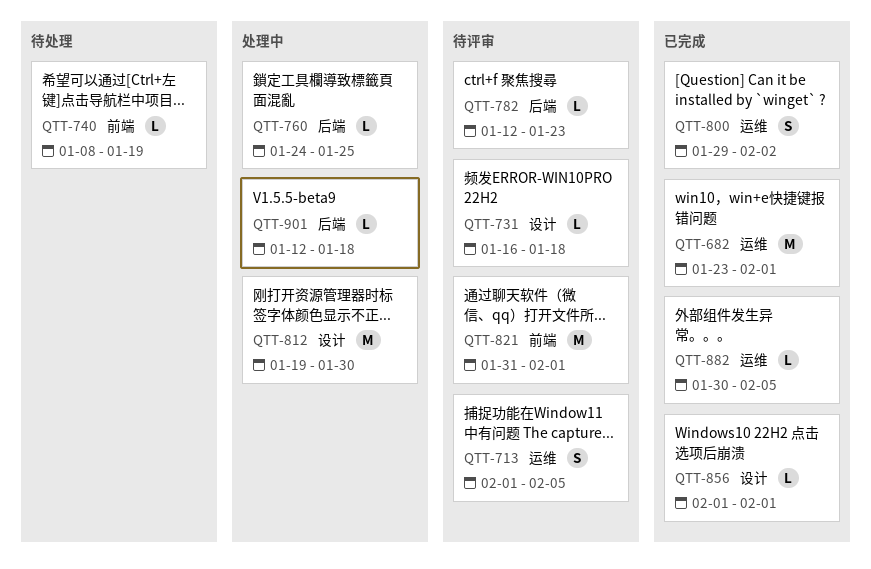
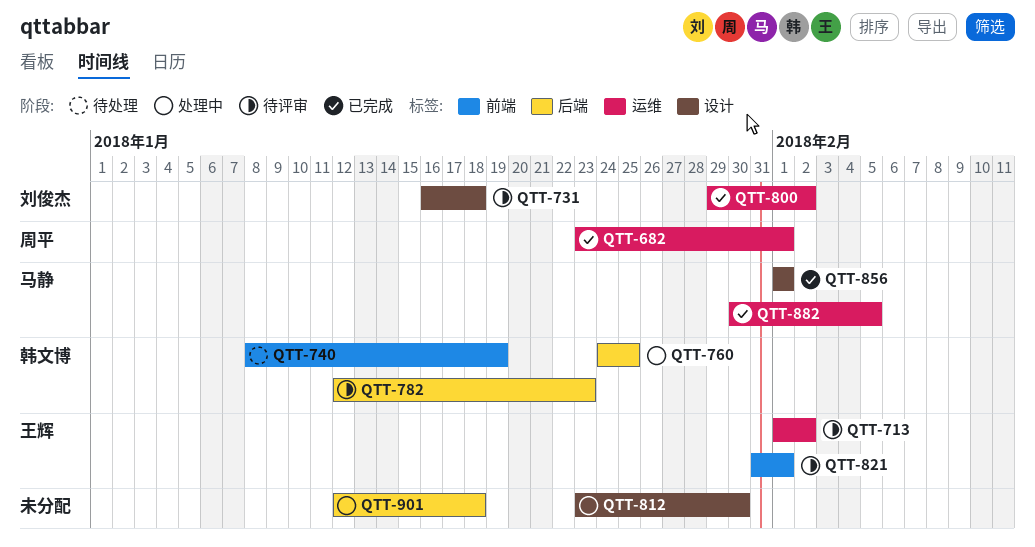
QTT-713, due: Feb 5 -> Feb 2
QTT-812, start: Jan 19 -> Jan 23

